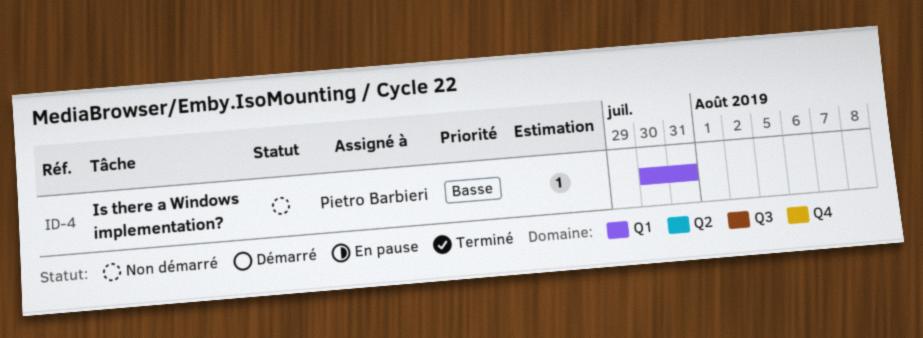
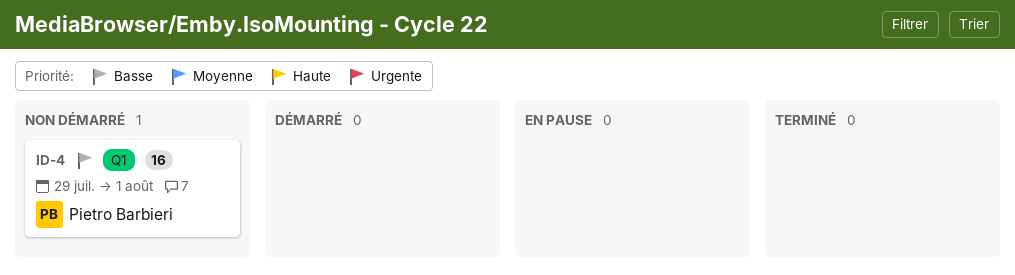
ID-4, estimate: 1 -> 16
ID-4, start: Jul 30 -> Jul 29
ID-4, due: Jul 31 -> Aug 1

